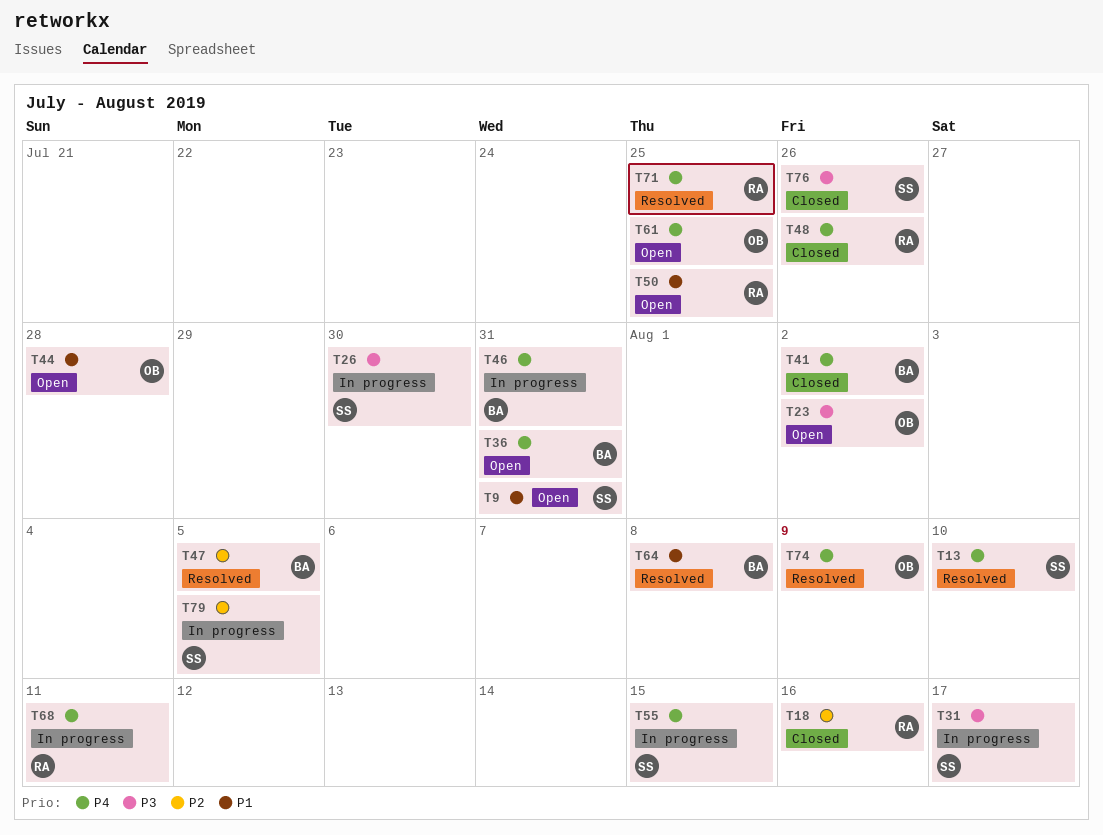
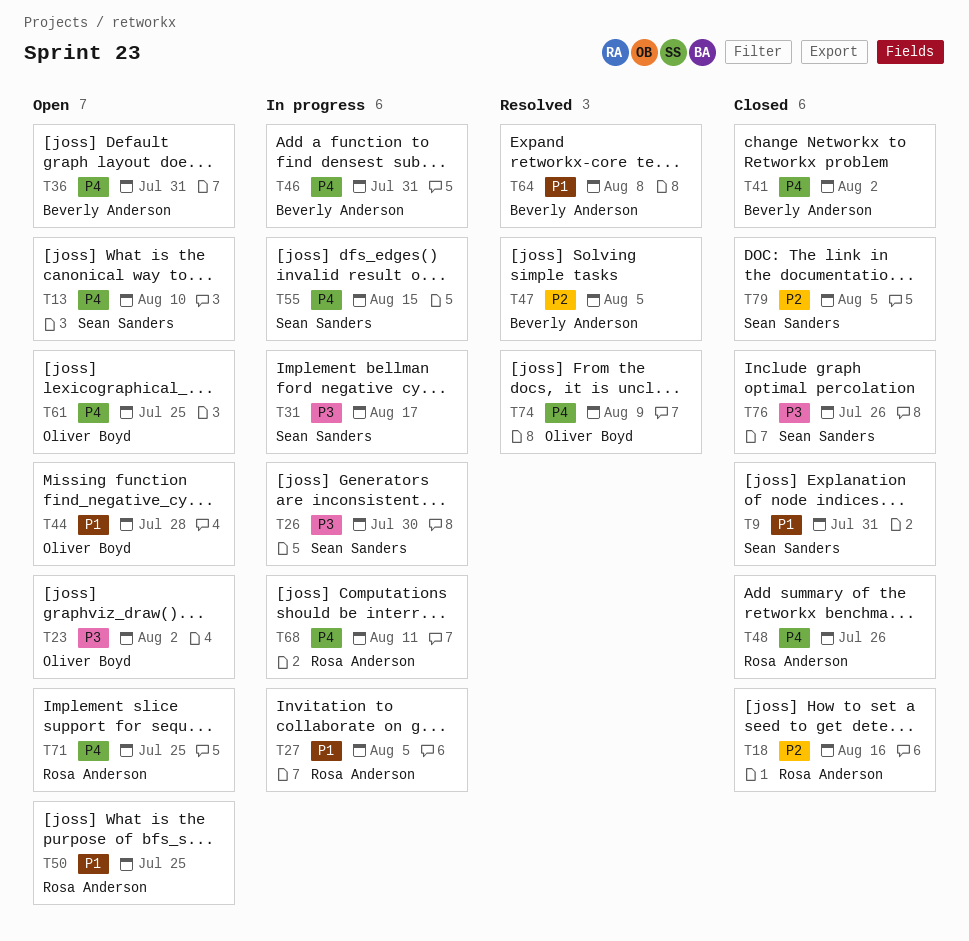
T9, status: Open -> Closed
T13, status: Resolved -> Open
T27: none -> present
T71, status: Resolved -> Open
T79, status: In progress -> Closed

